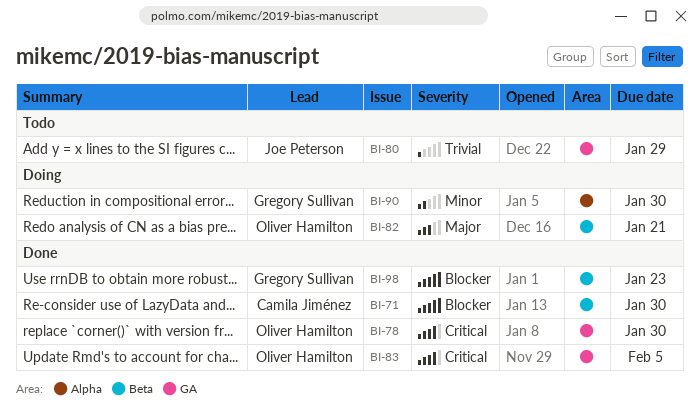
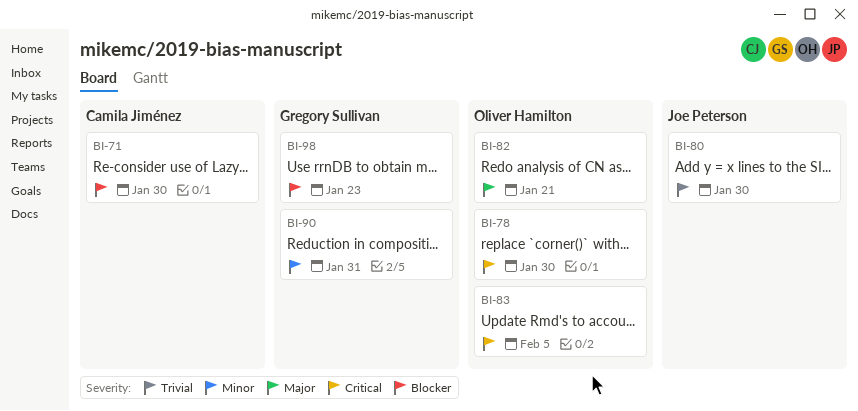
BI-80, due: Jan 29 -> Jan 30
BI-90, due: Jan 30 -> Jan 31

